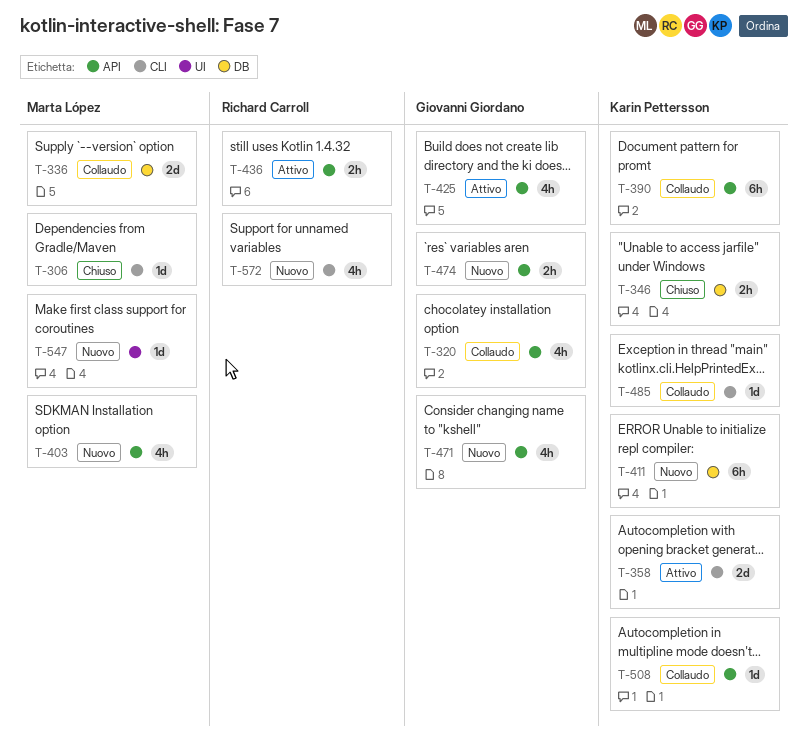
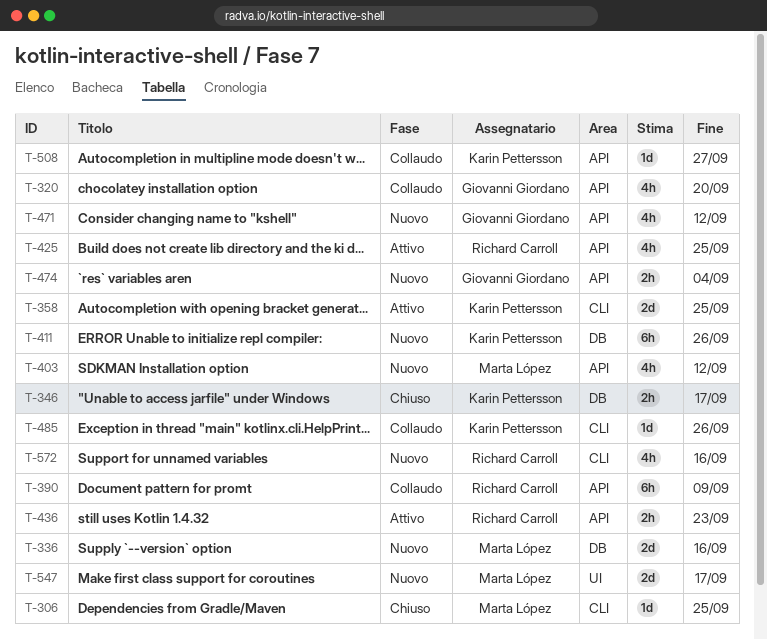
T-336, status: Collaudo -> Nuovo
T-390, owner: Karin Pettersson -> Richard Carroll
T-425, owner: Giovanni Giordano -> Richard Carroll
T-547, estimate: 1d -> 2d

